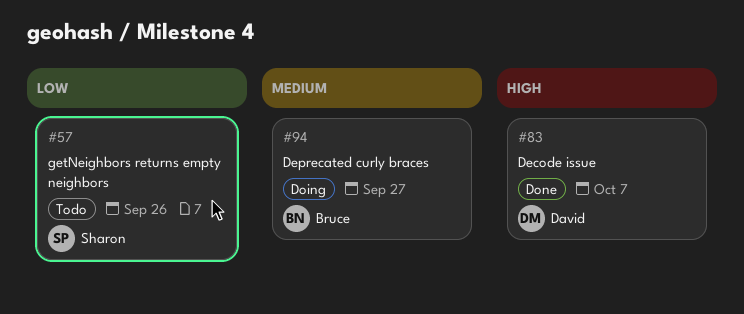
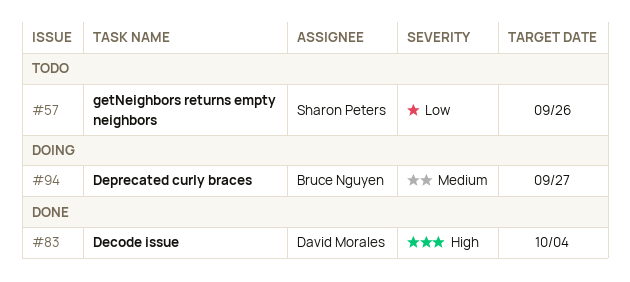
#83, due: Oct 7 -> Oct 4

